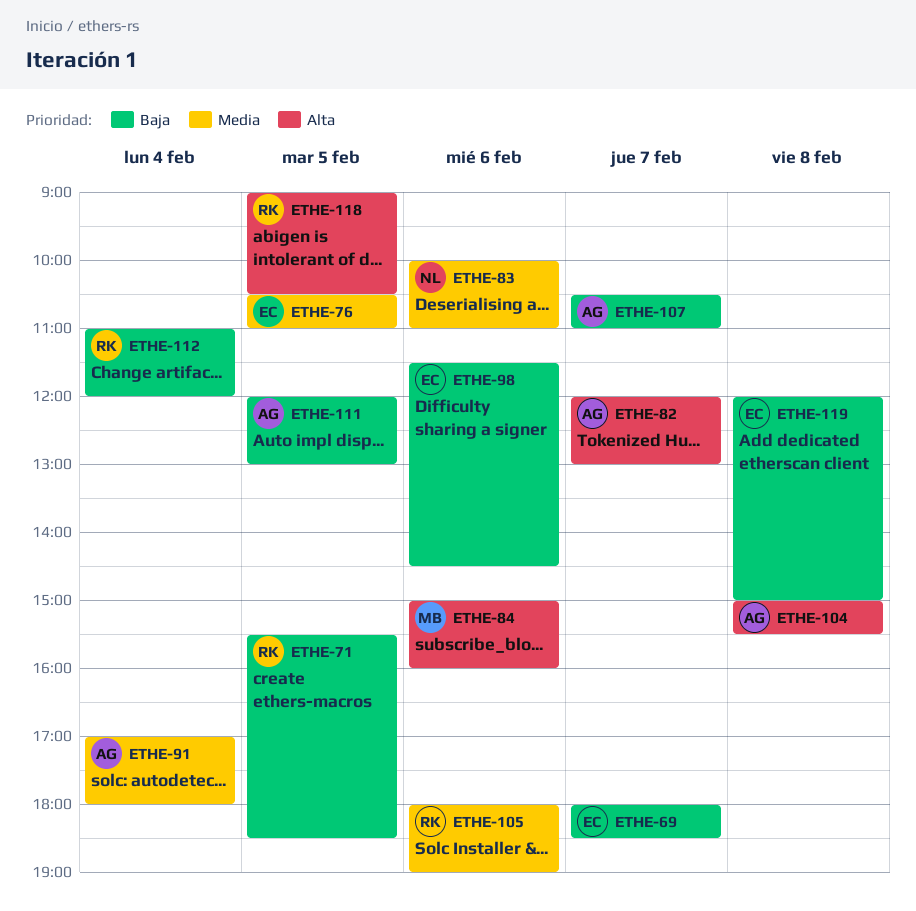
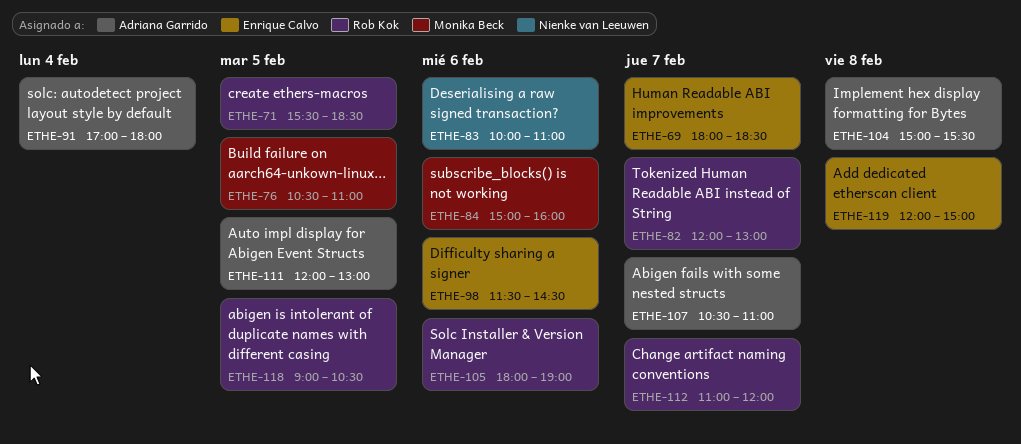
ETHE-76, owner: Enrique Calvo -> Monika Beck
ETHE-82, owner: Adriana Garrido -> Rob Kok
ETHE-112, day: Feb 4 -> Feb 7

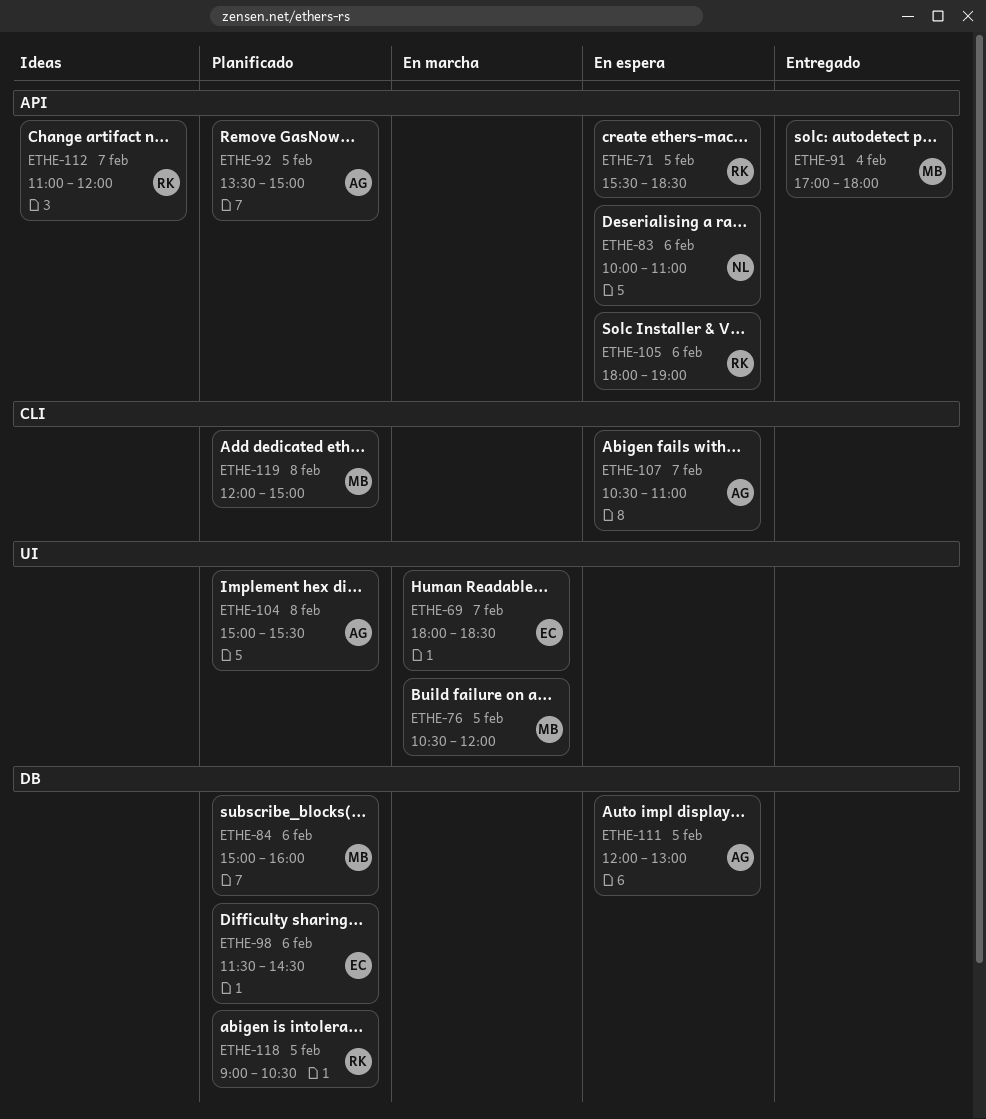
ETHE-76, ends: 11:00 -> 12:00
ETHE-82: present -> none
ETHE-91, owner: Adriana Garrido -> Monika Beck
ETHE-92: none -> present
ETHE-119, owner: Enrique Calvo -> Monika Beck

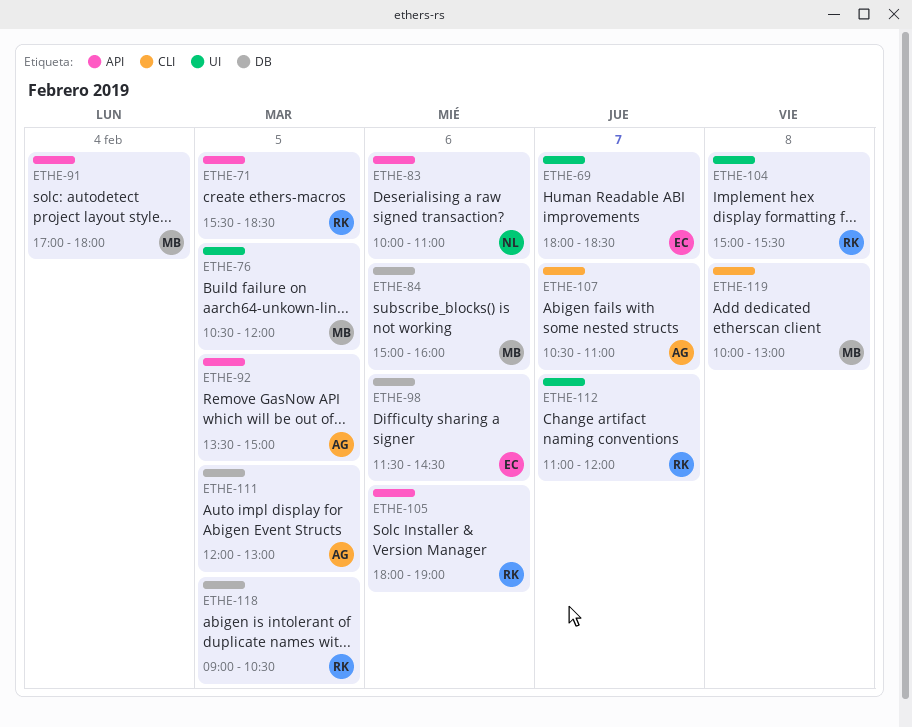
ETHE-104, owner: AG -> RK
ETHE-112, label: API -> UI
ETHE-119, begins: 12:00 -> 10:00
ETHE-119, ends: 15:00 -> 13:00

